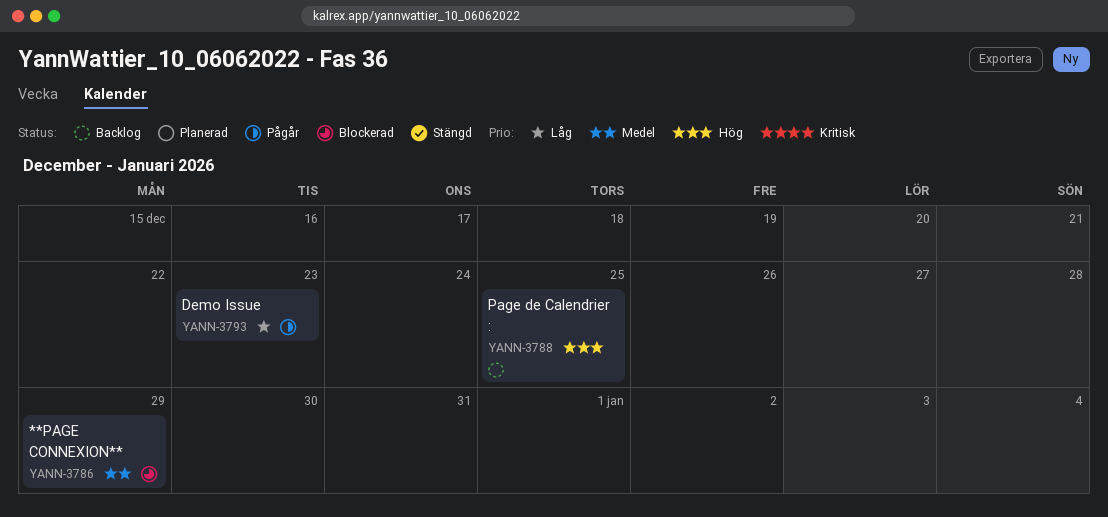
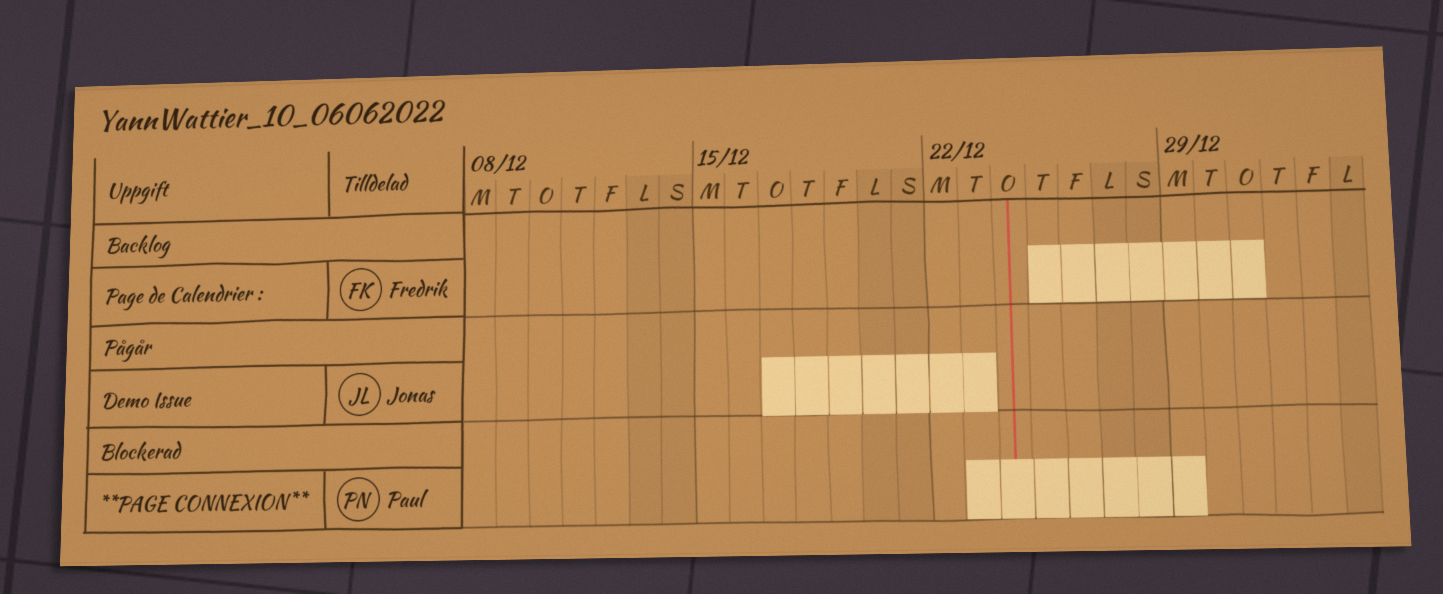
Page de Calendrier :, due: Dec 25 -> Dec 31

